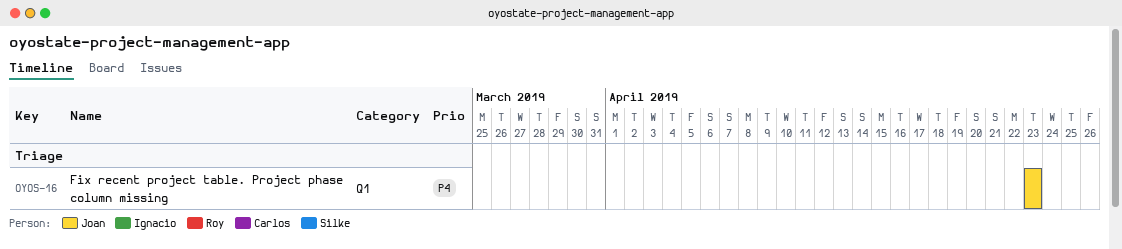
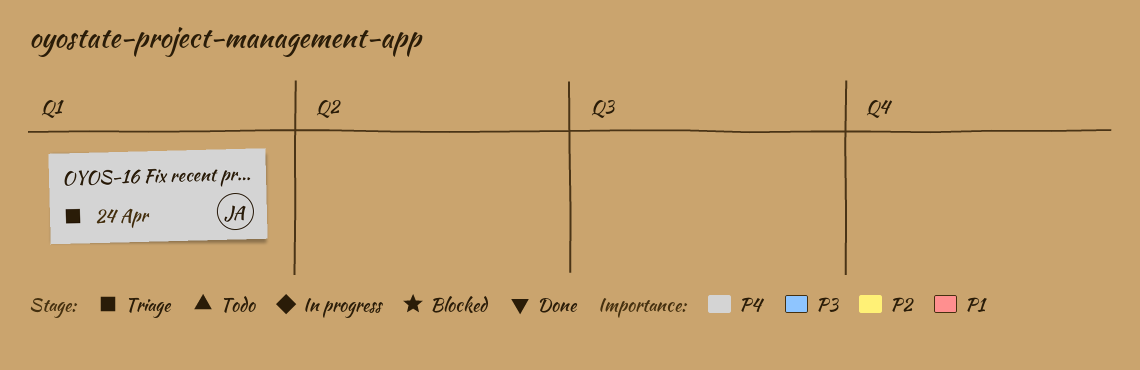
OYOS-16, due: Apr 23 -> Apr 24

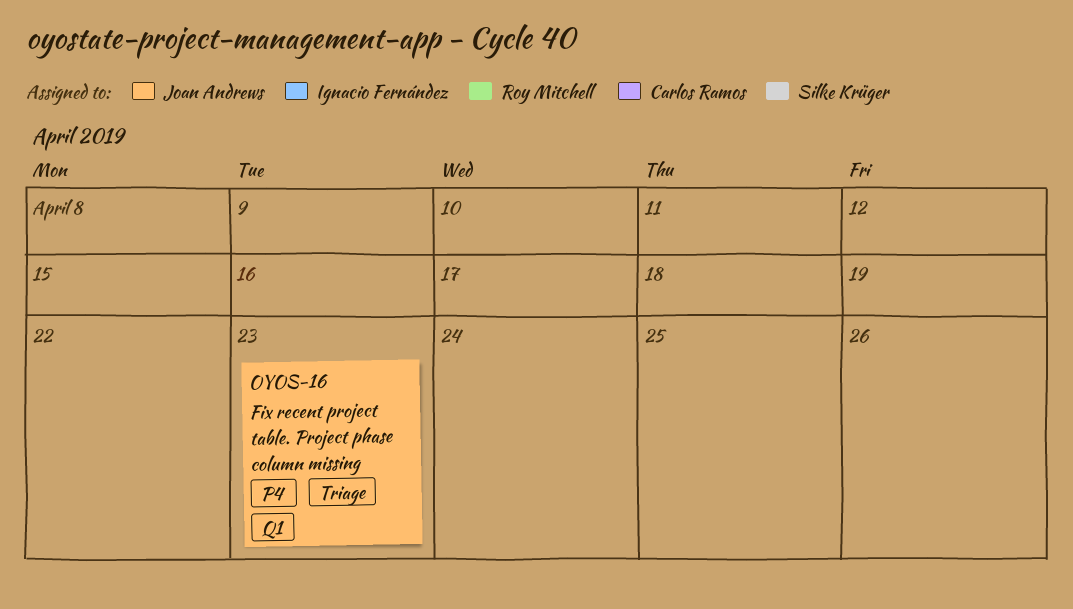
OYOS-16, due: Apr 24 -> Apr 23

